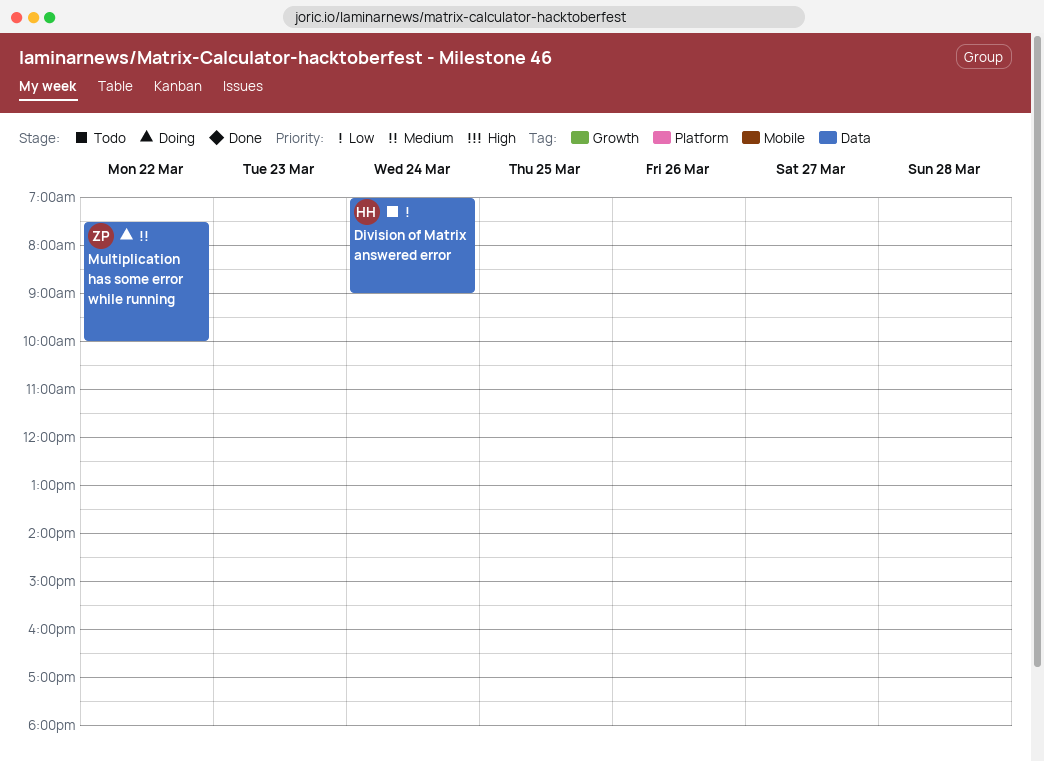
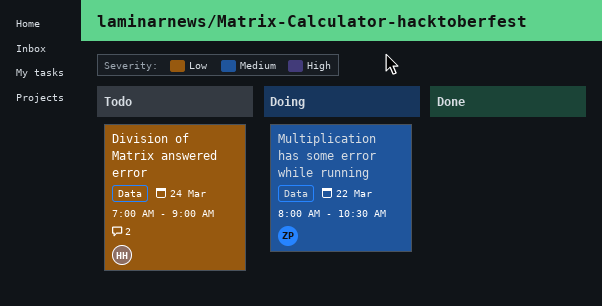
Multiplication has some error while running, begins: 07:30 -> 08:00
Multiplication has some error while running, ends: 10:00 -> 10:30

